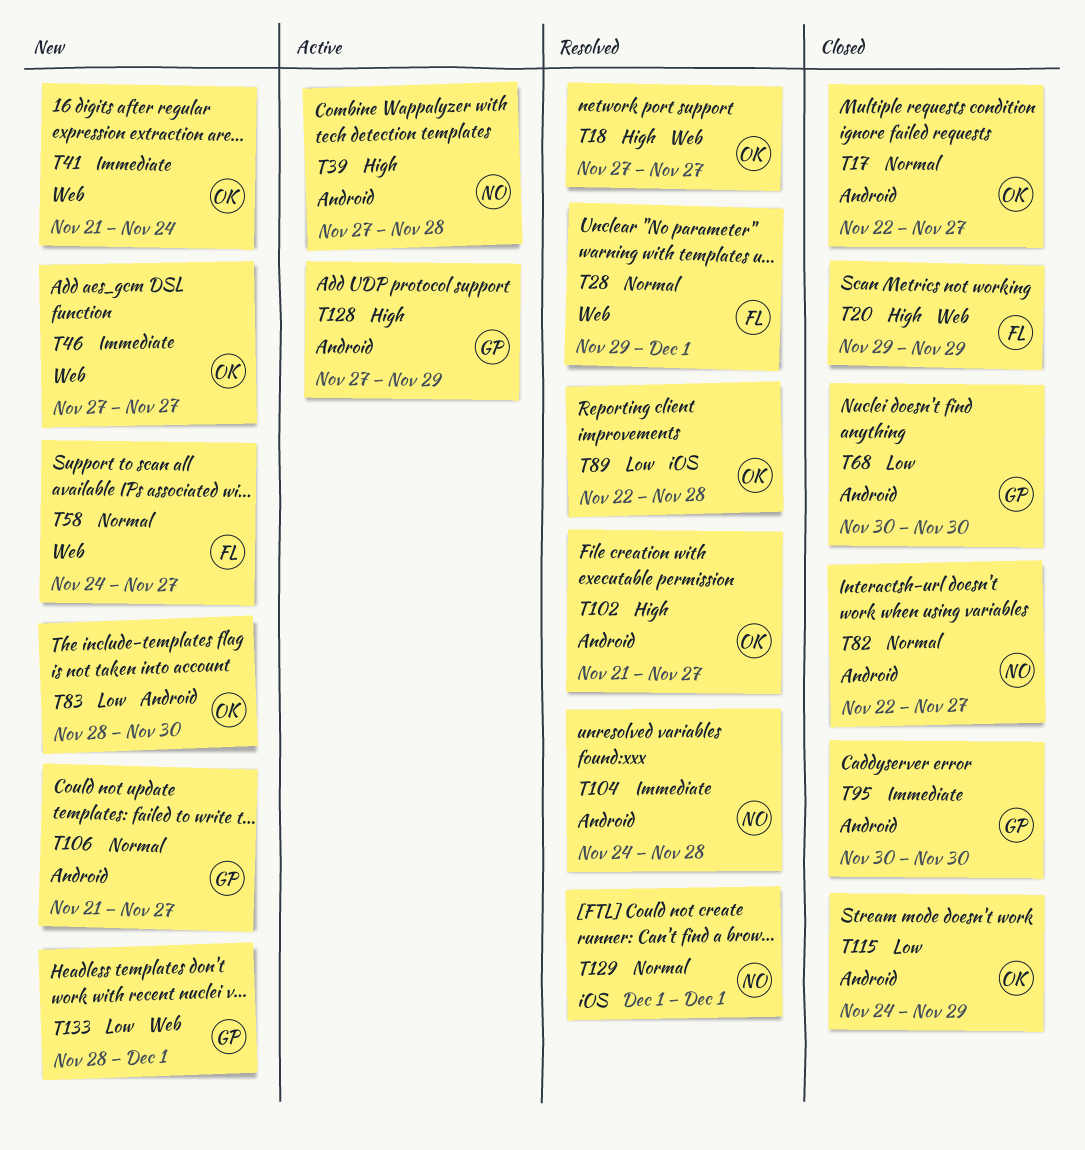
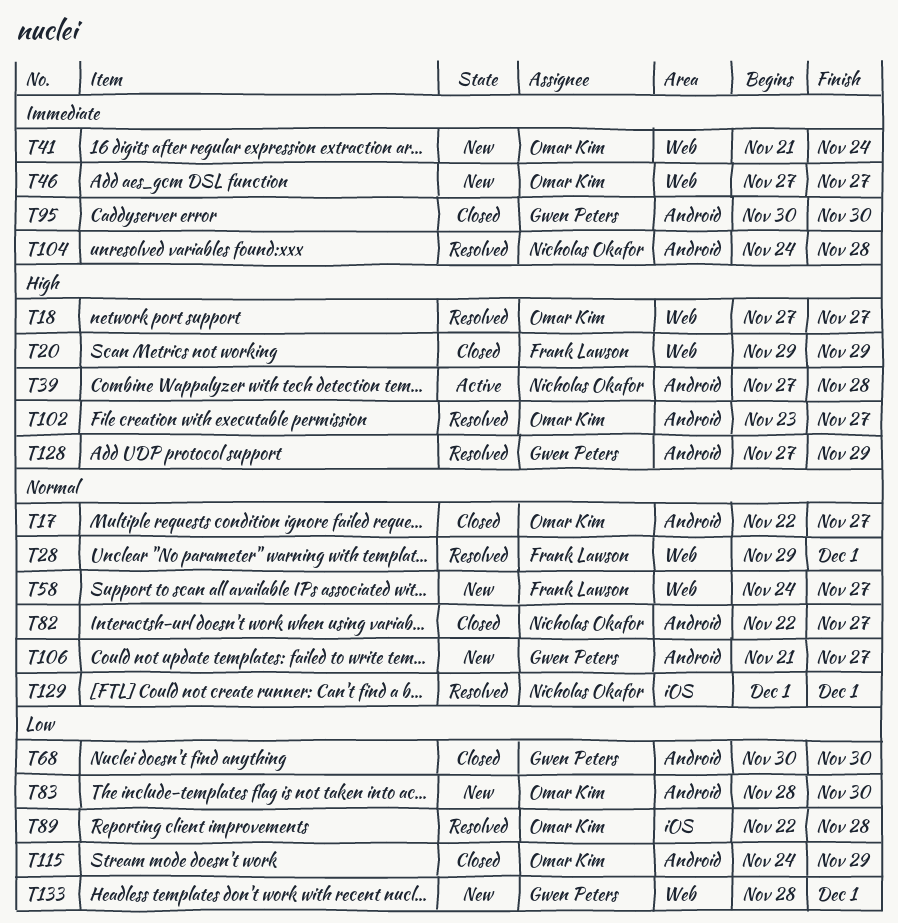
T102, start: Nov 21 -> Nov 23
T128, status: Active -> Resolved

